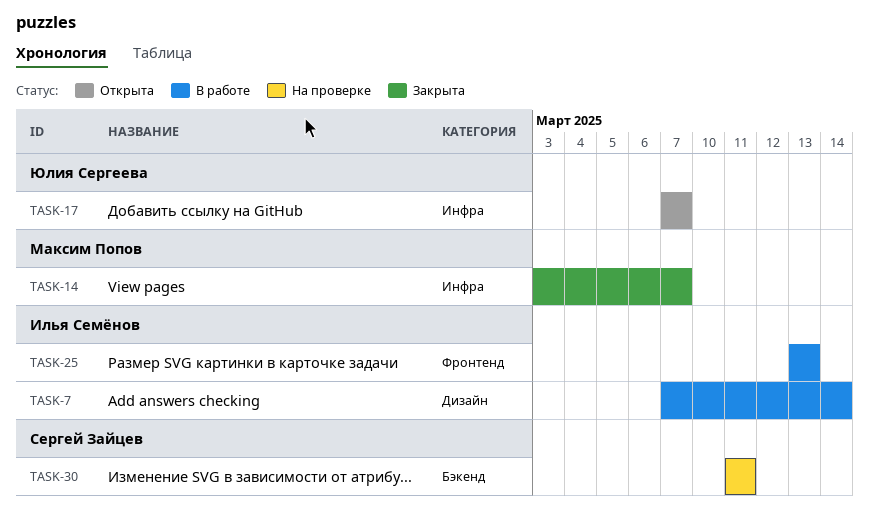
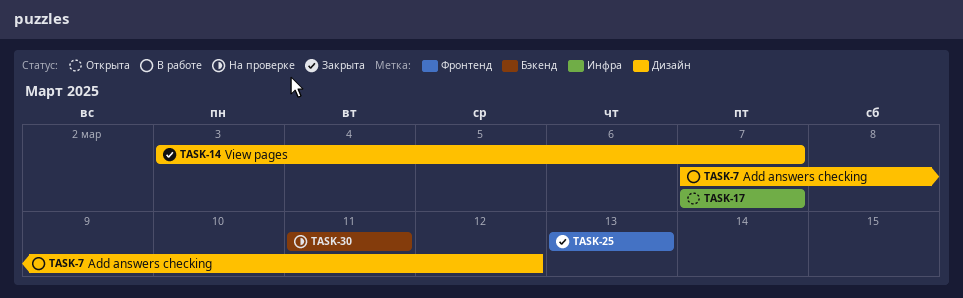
TASK-7, due: Mar 14 -> Mar 12
TASK-14, label: Инфра -> Дизайн
TASK-25, status: В работе -> Закрыта

